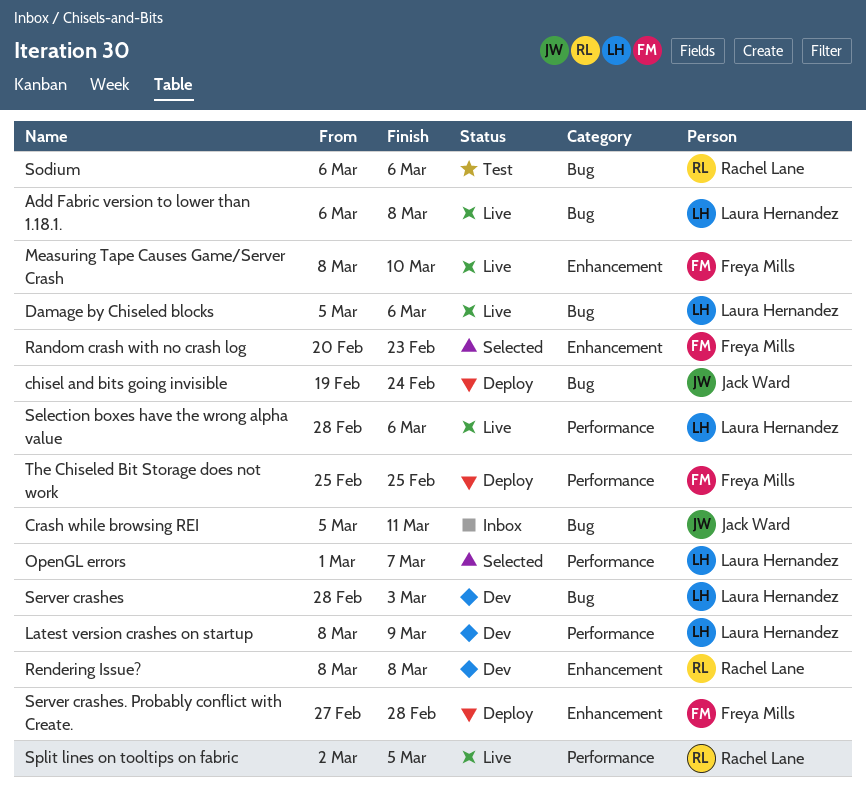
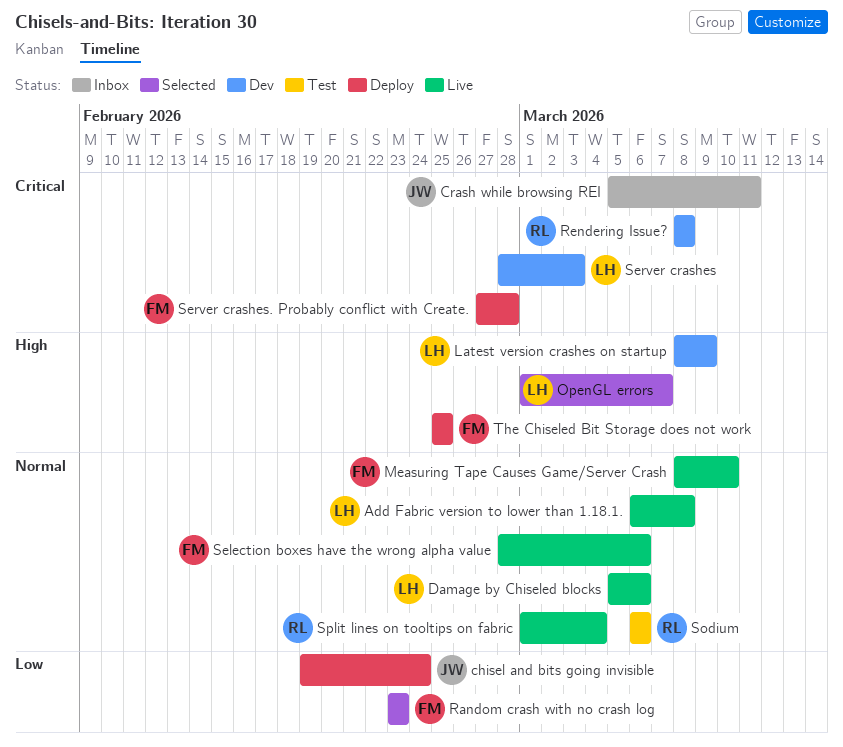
Random crash with no crash log, start: Feb 20 -> Feb 23
Selection boxes have the wrong alpha value, owner: Laura Hernandez -> Freya Mills
Split lines on tooltips on fabric, start: Mar 2 -> Mar 1
Split lines on tooltips on fabric, due: Mar 5 -> Mar 4

